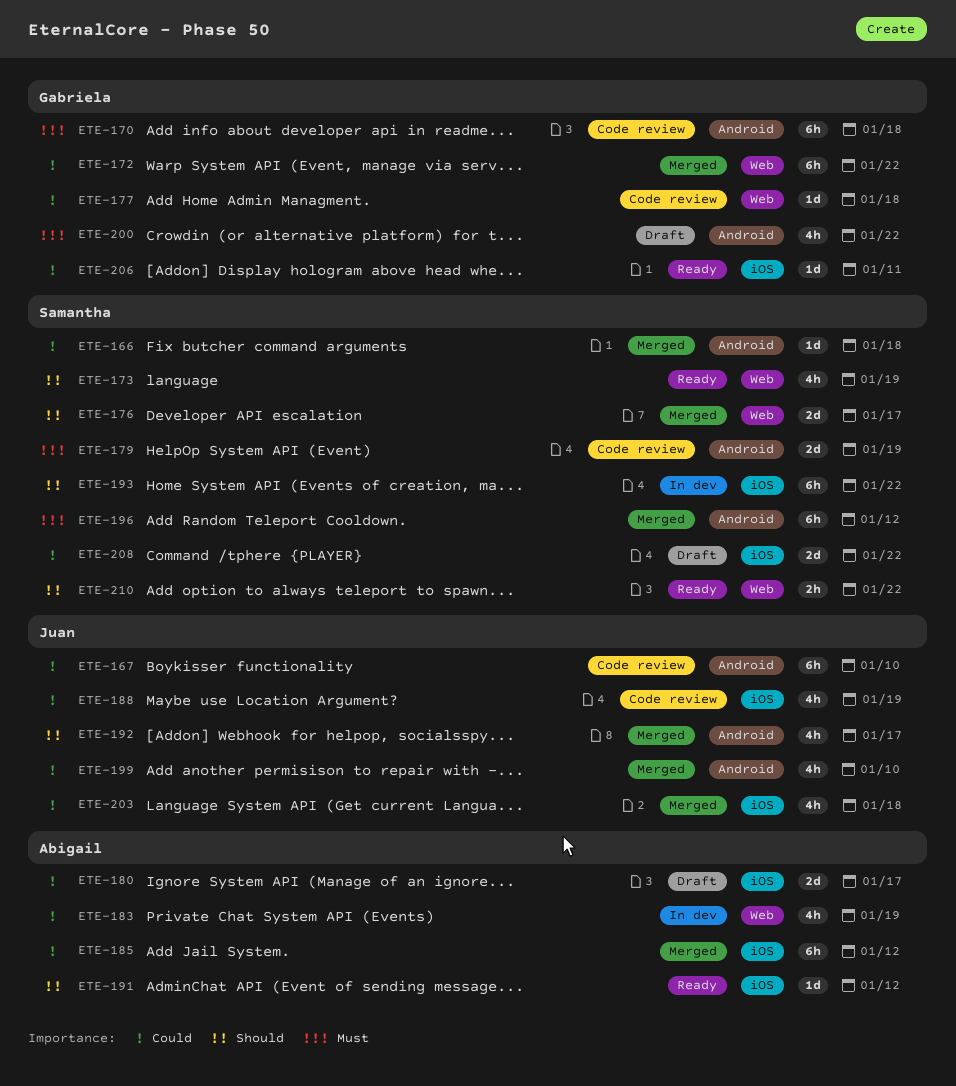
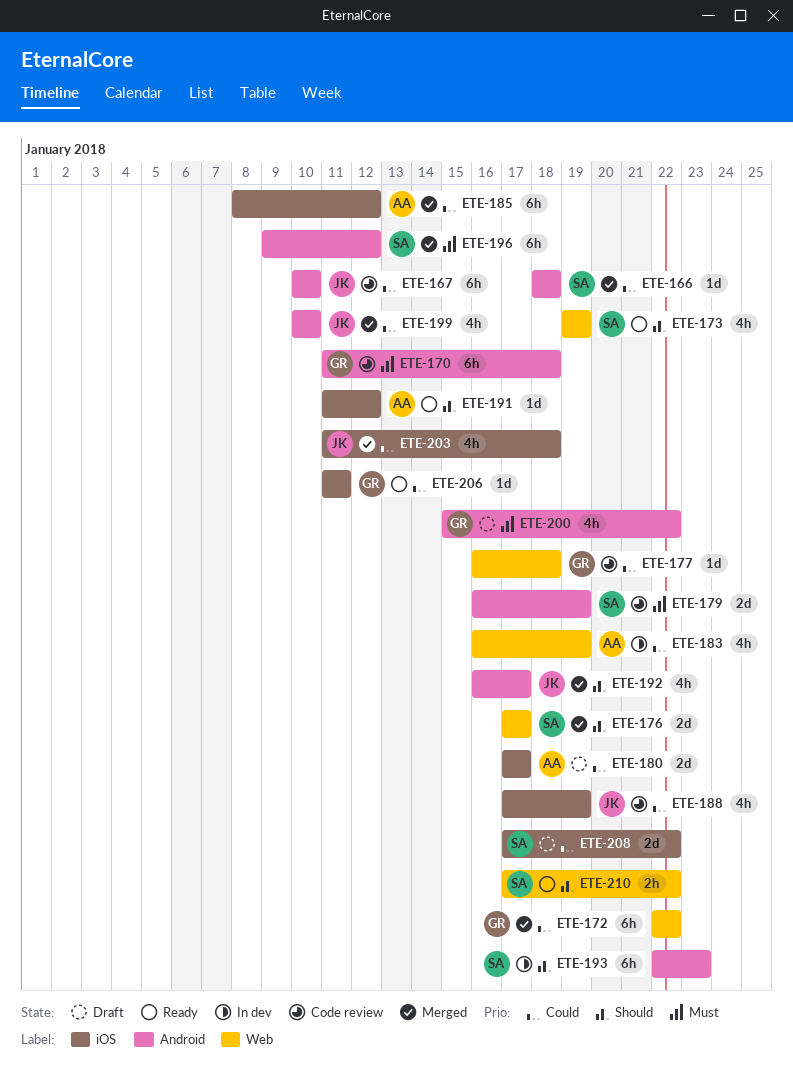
ETE-193, label: iOS -> Android
ETE-193, due: Jan 22 -> Jan 23

